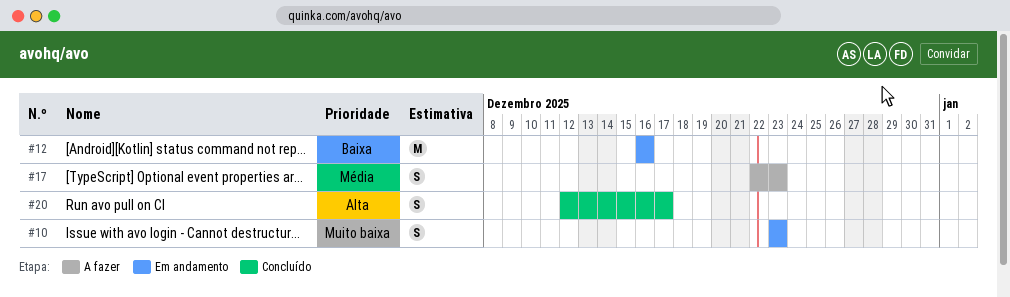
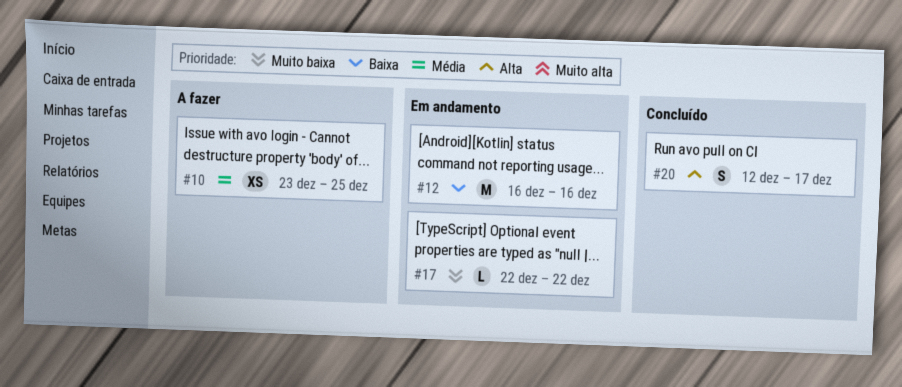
#10, status: Em andamento -> A fazer
#10, priority: Muito baixa -> Média
#10, estimate: S -> XS
#10, due: Dec 23 -> Dec 25
#17, status: A fazer -> Em andamento
#17, priority: Média -> Muito baixa
#17, estimate: S -> L
#17, due: Dec 23 -> Dec 22

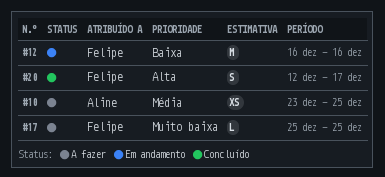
#17, status: Em andamento -> A fazer
#17, start: Dec 22 -> Dec 25
#17, due: Dec 22 -> Dec 25

